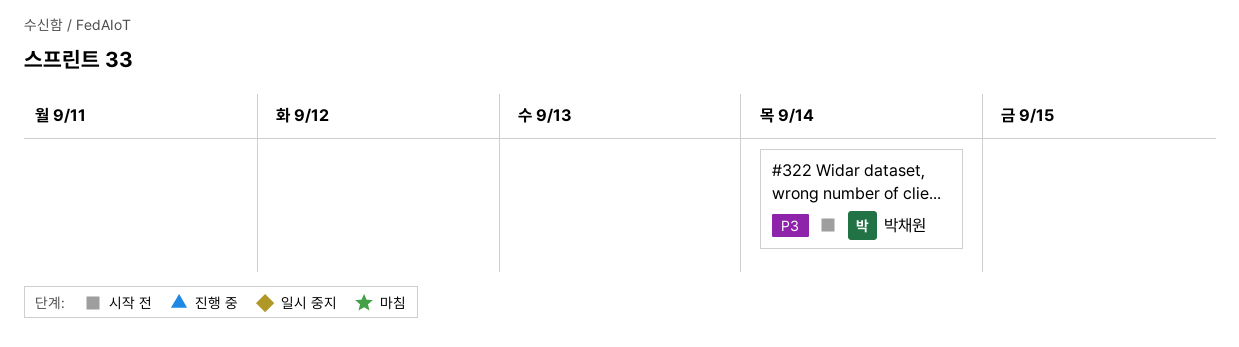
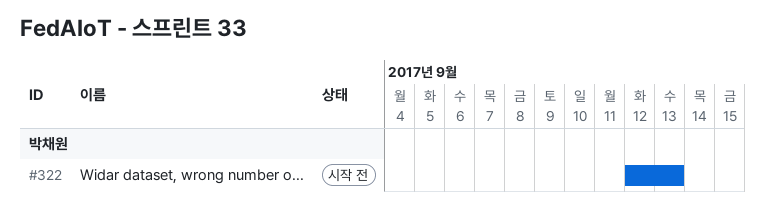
#322, due: Sep 14 -> Sep 13

